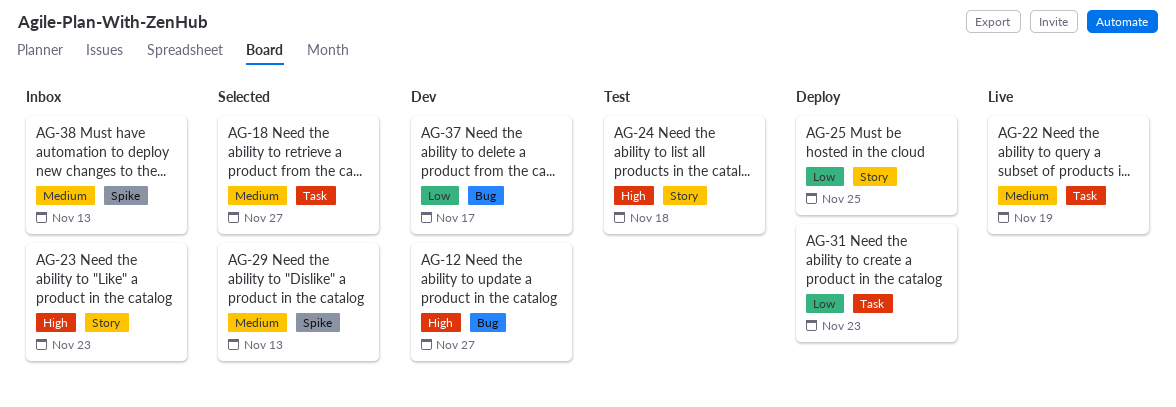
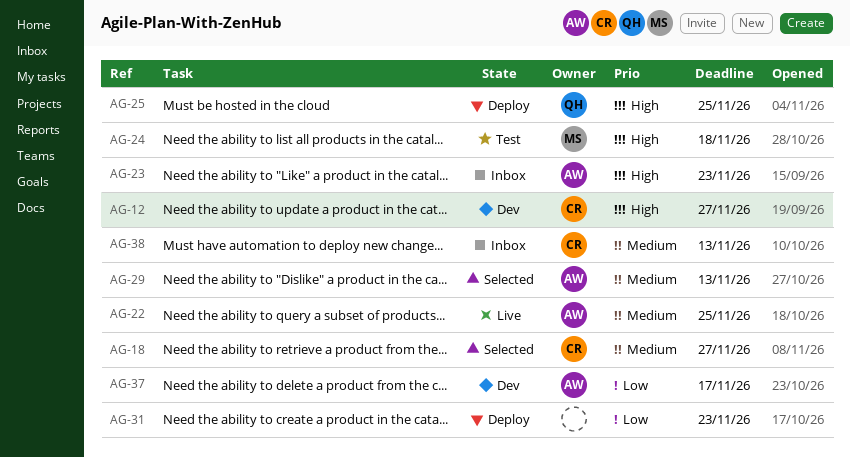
AG-22, due: Nov 19 -> Nov 25
AG-25, priority: Low -> High

